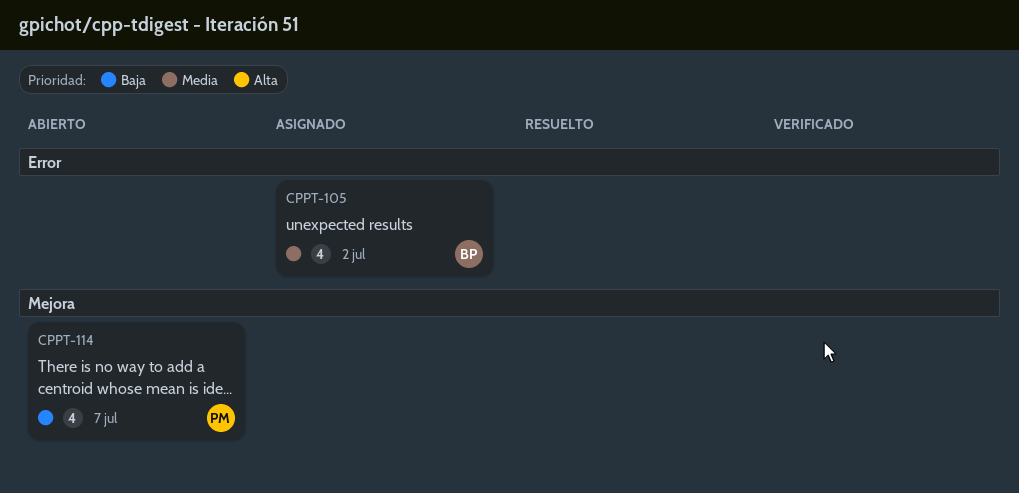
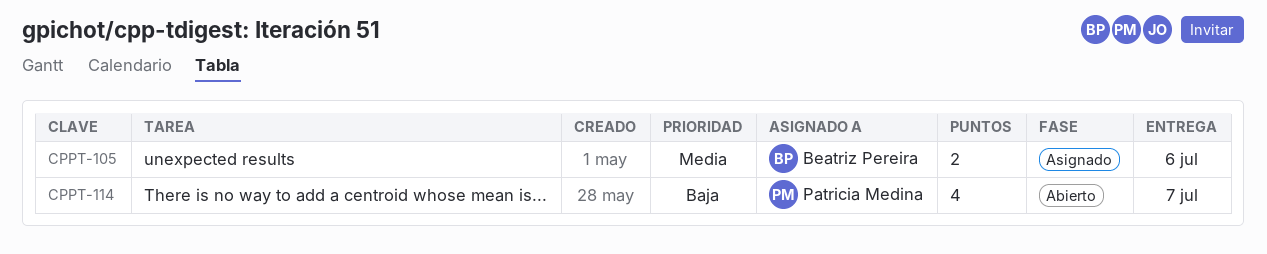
CPPT-105, estimate: 4 -> 2
CPPT-105, due: Jul 2 -> Jul 6

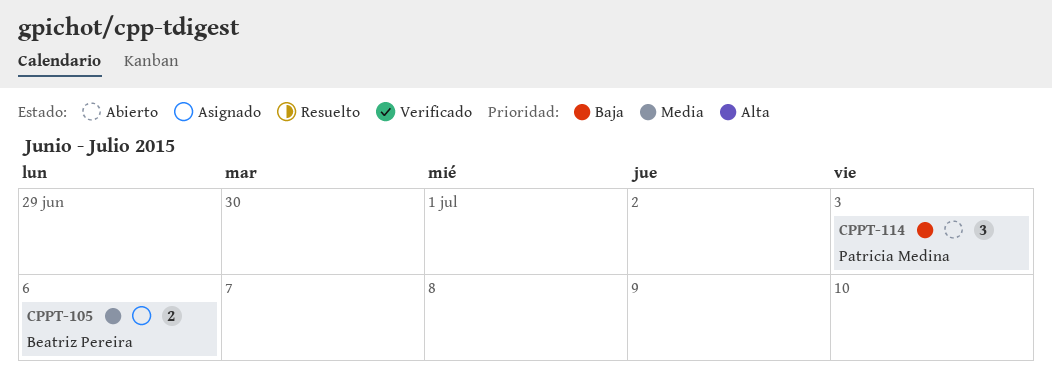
CPPT-114, estimate: 4 -> 3
CPPT-114, due: Jul 7 -> Jul 3

